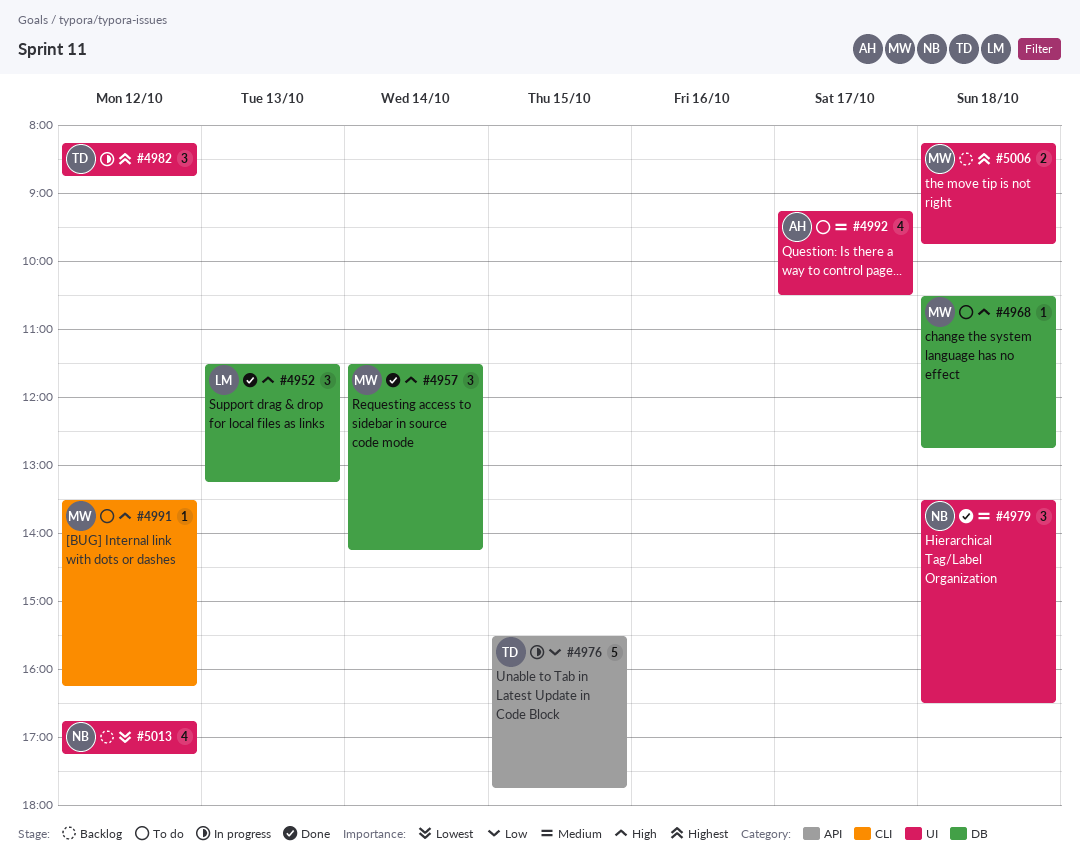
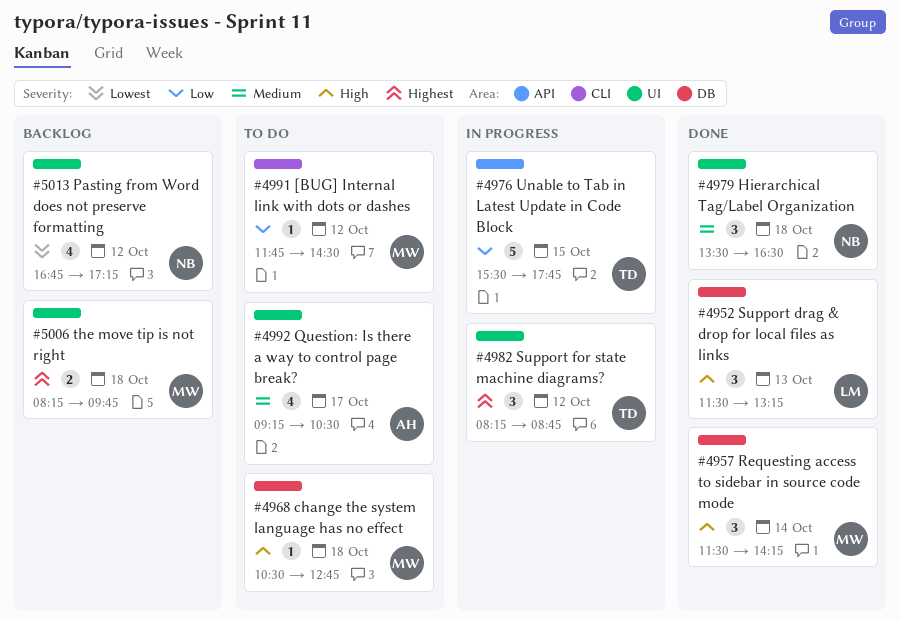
#4991, priority: High -> Low
#4991, begins: 13:30 -> 11:45
#4991, ends: 16:15 -> 14:30

